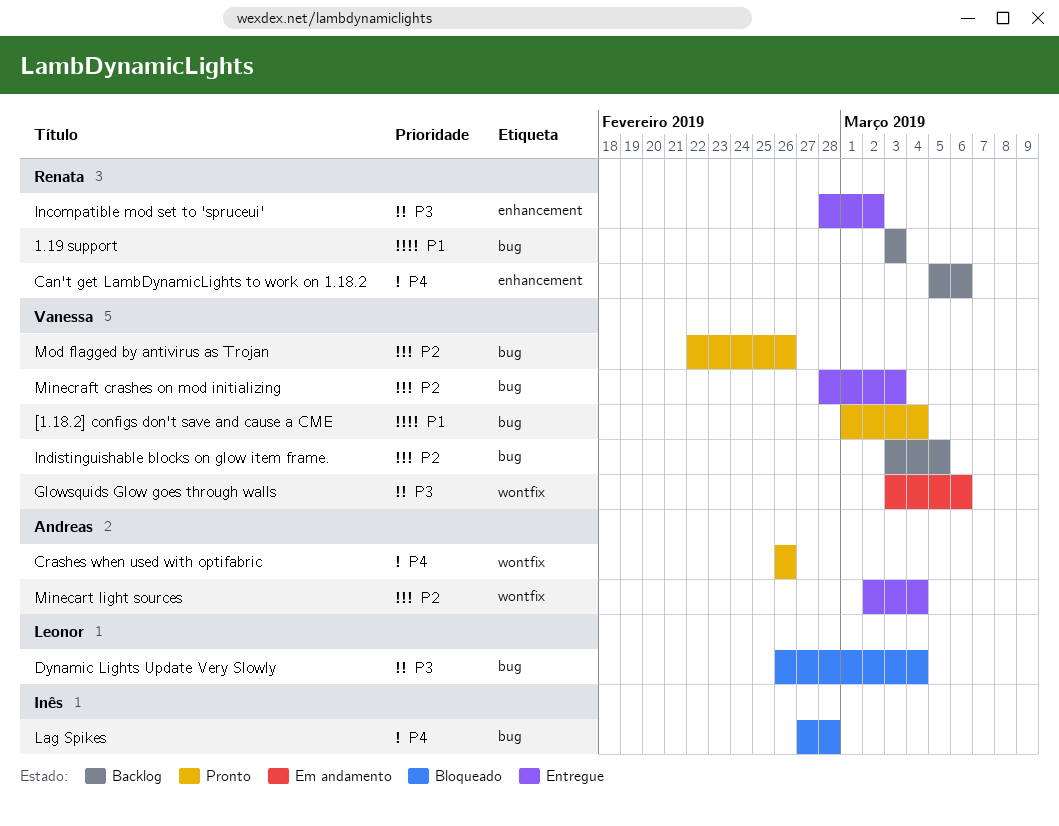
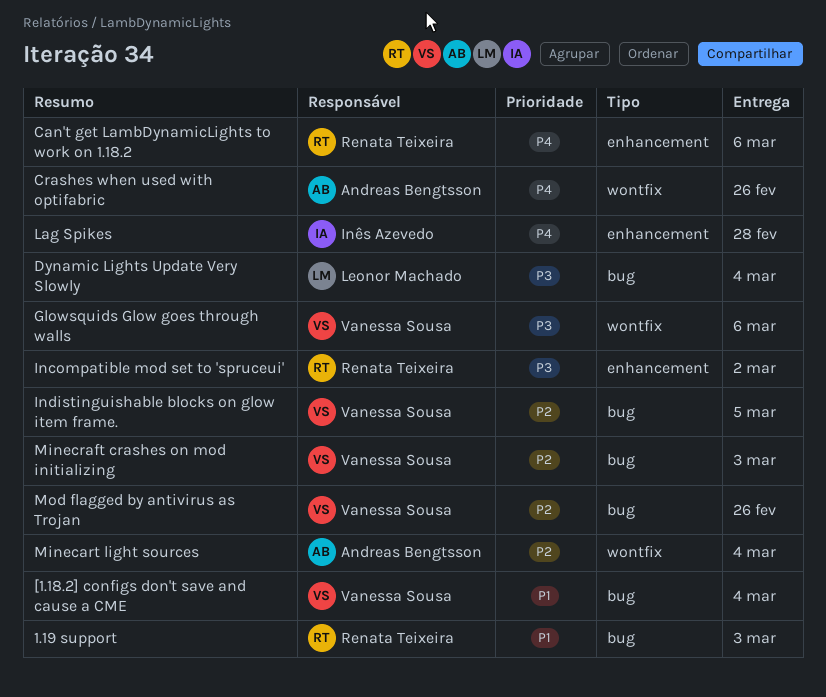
Lag Spikes, label: bug -> enhancement

